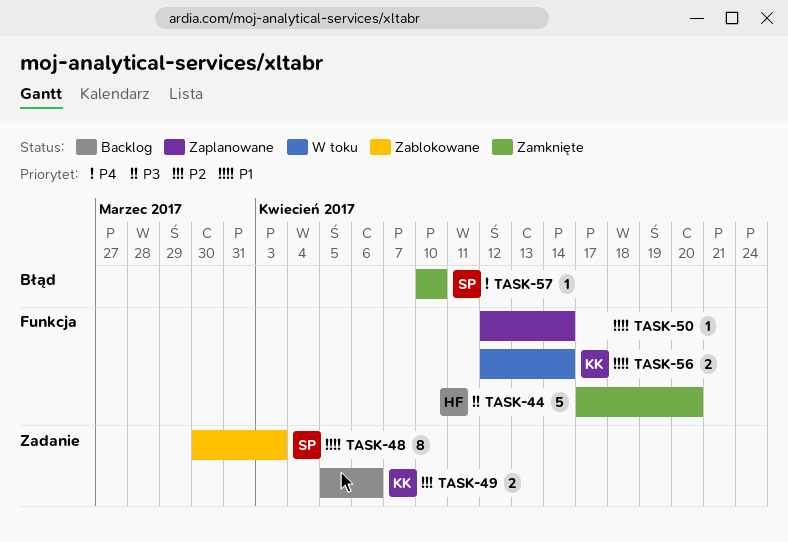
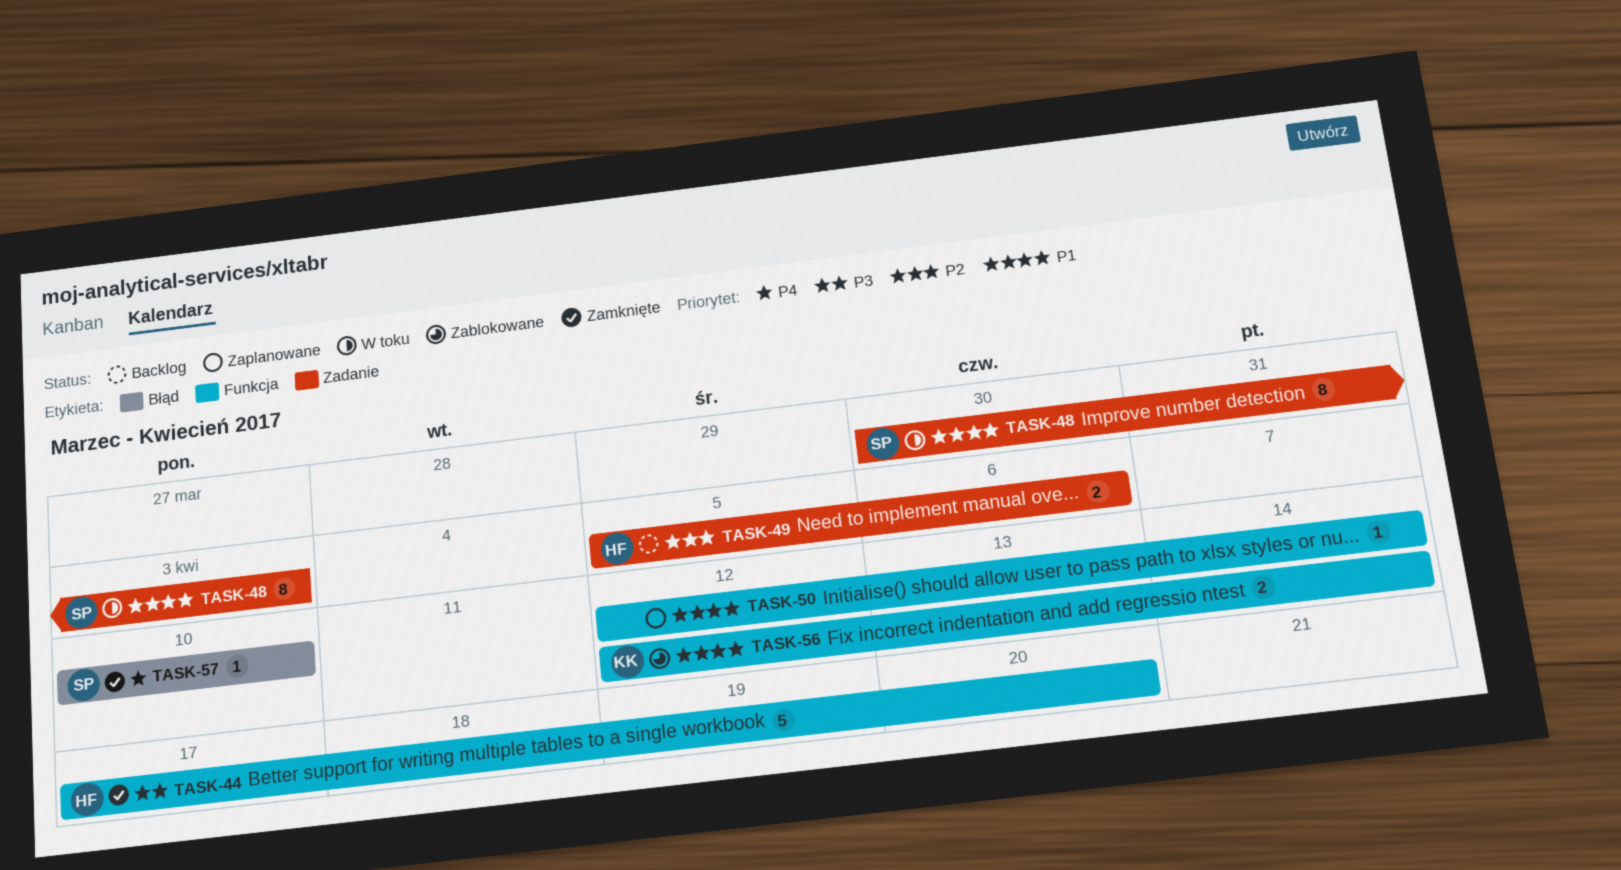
TASK-48, status: Zablokowane -> W toku
TASK-49, owner: KK -> HF
TASK-56, status: W toku -> Zablokowane

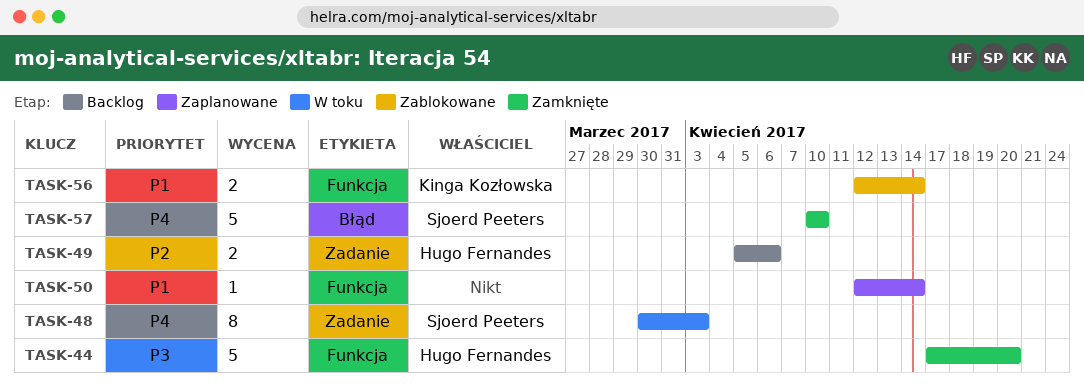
TASK-48, priority: P1 -> P4
TASK-57, estimate: 1 -> 5

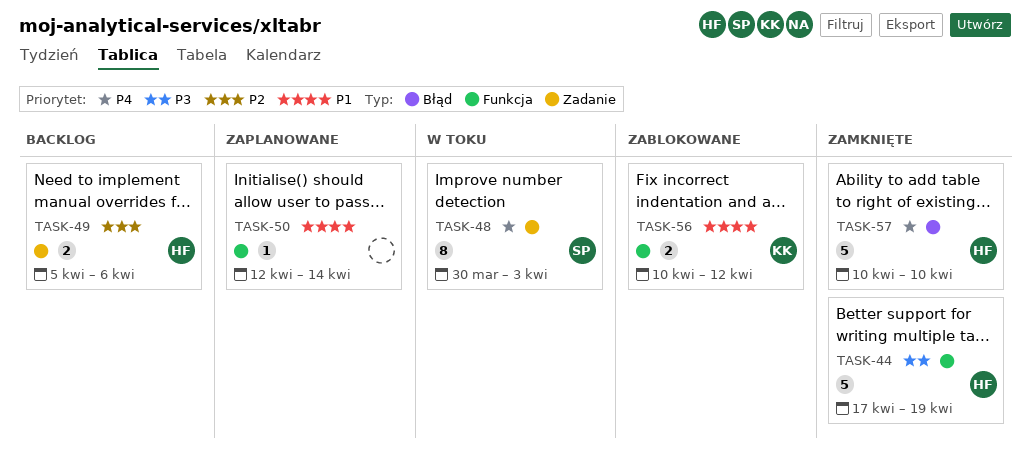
TASK-44, due: Apr 20 -> Apr 19
TASK-56, start: Apr 12 -> Apr 10
TASK-56, due: Apr 14 -> Apr 12
TASK-57, owner: Sjoerd Peeters -> Hugo Fernandes

